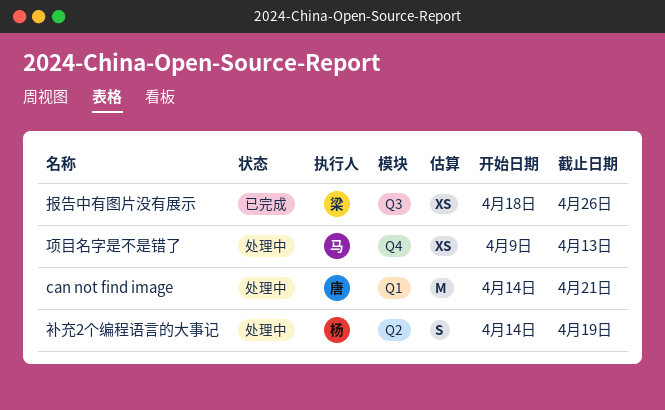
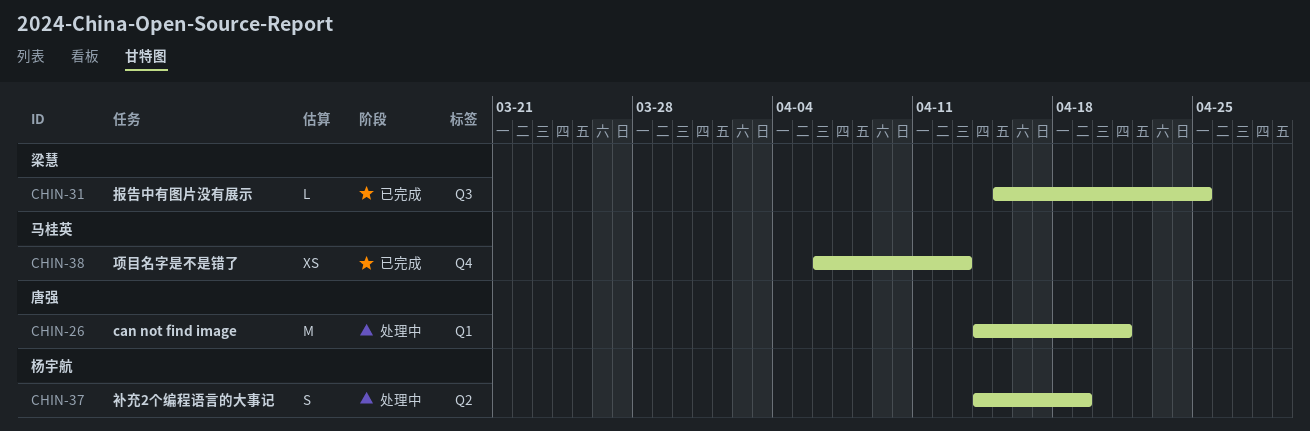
报告中有图片没有展示, estimate: XS -> L
报告中有图片没有展示, start: Apr 18 -> Apr 15
报告中有图片没有展示, due: Apr 26 -> Apr 25
项目名字是不是错了, status: 处理中 -> 已完成
项目名字是不是错了, start: Apr 9 -> Apr 6

